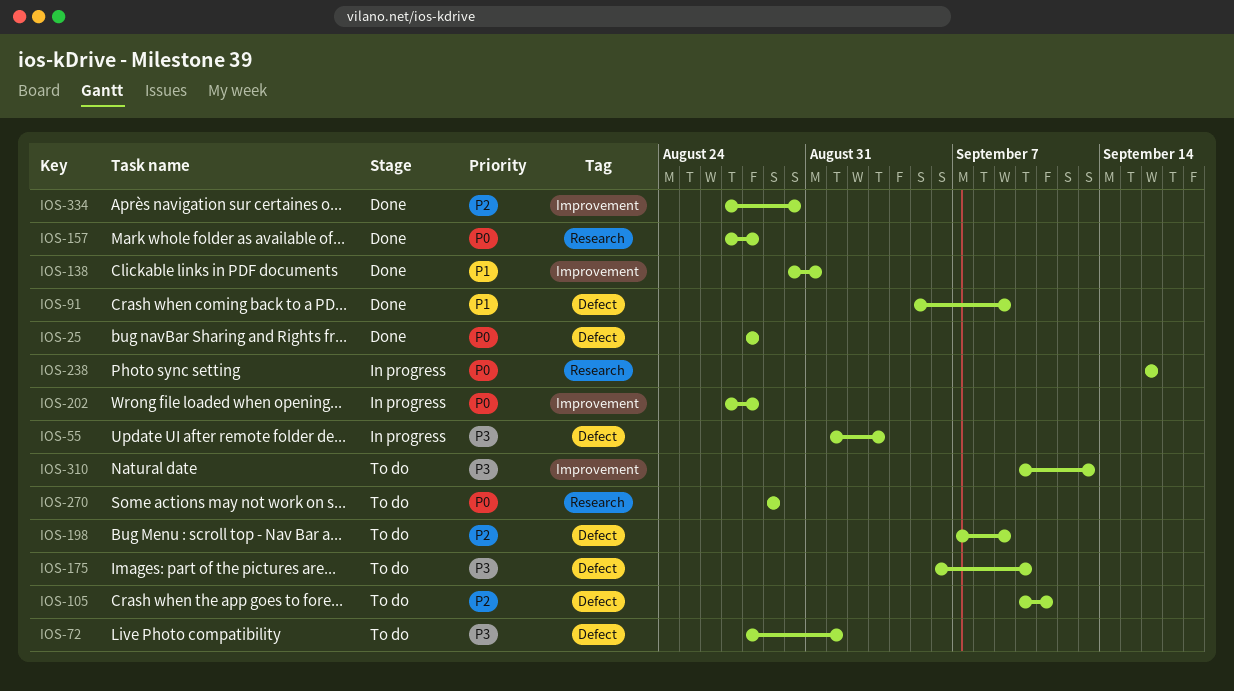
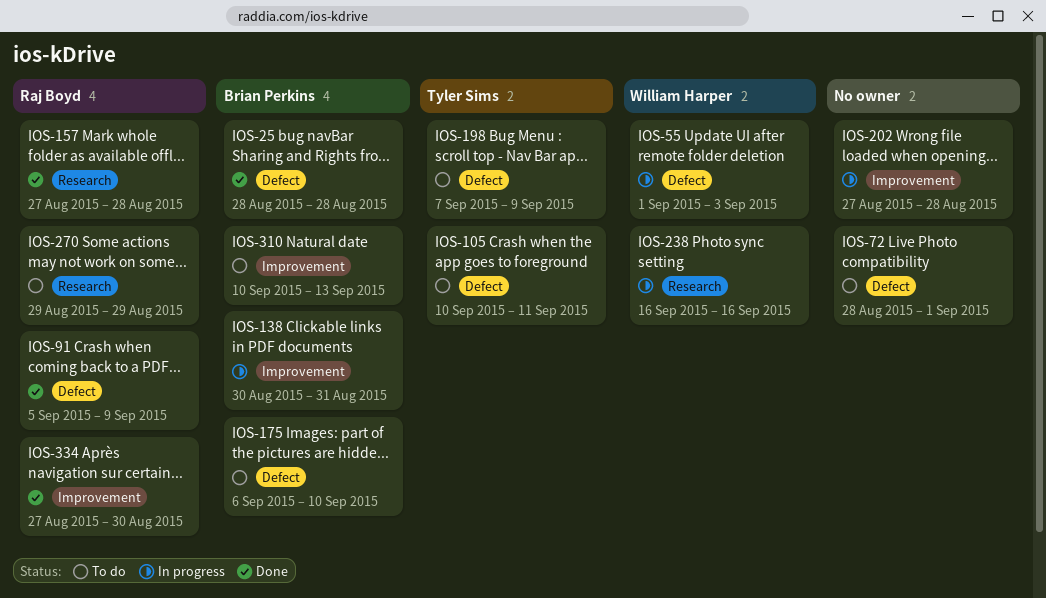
IOS-138, status: Done -> In progress

